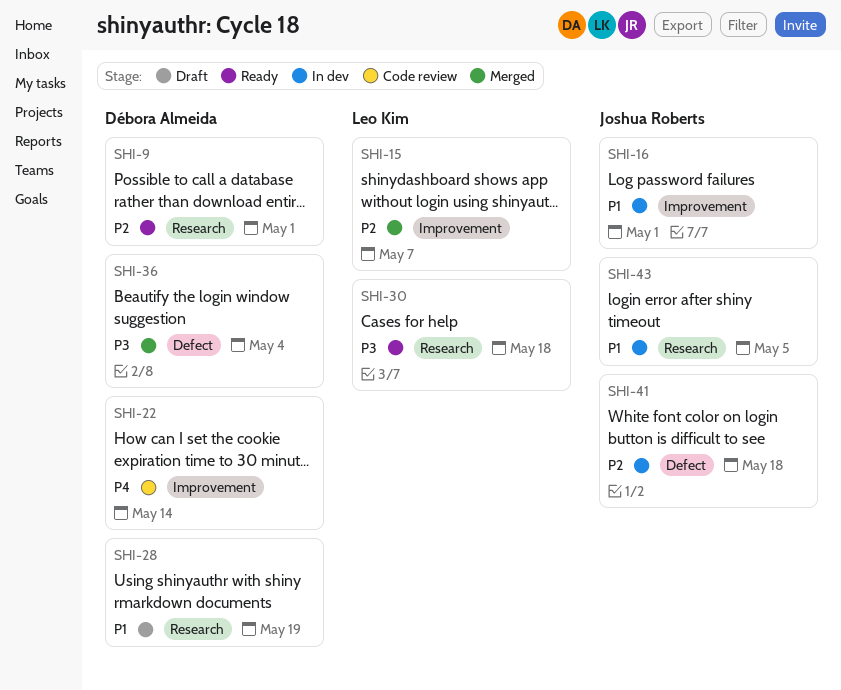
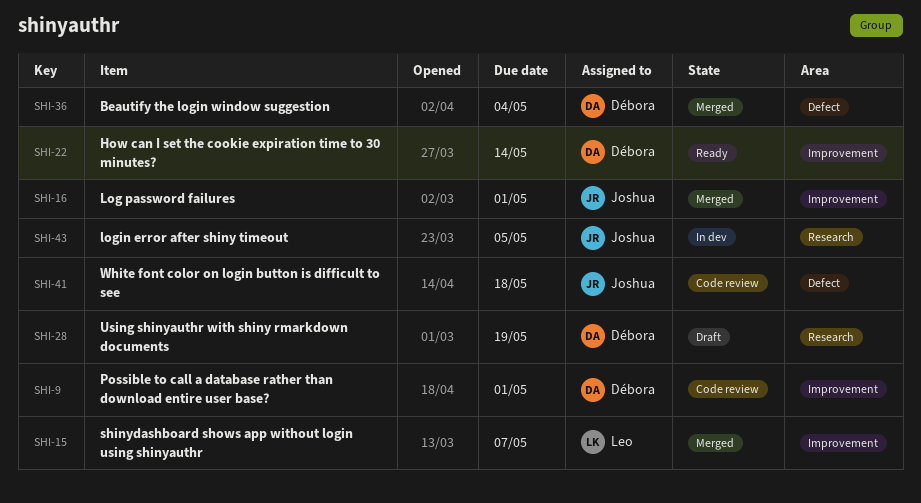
SHI-9, status: Ready -> Code review
SHI-9, label: Research -> Improvement
SHI-16, status: In dev -> Merged
SHI-22, status: Code review -> Ready
SHI-30: present -> none
SHI-41, status: In dev -> Code review

